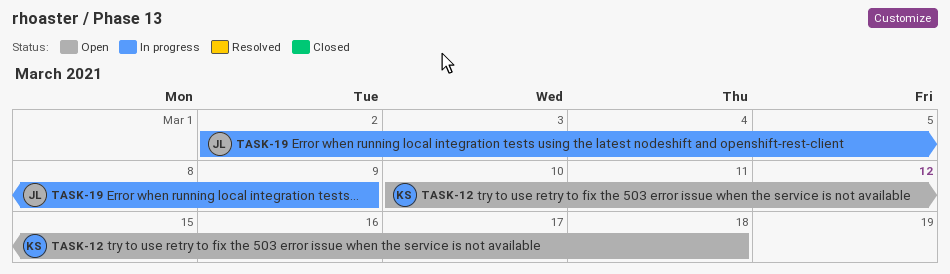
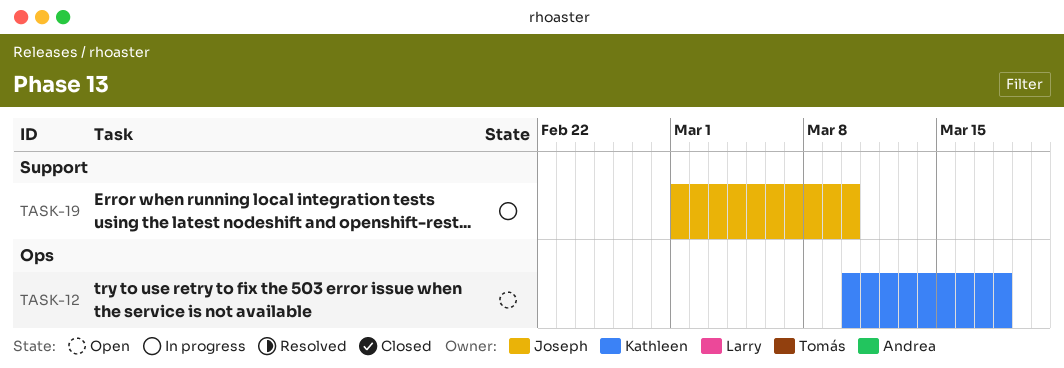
TASK-19, start: Mar 2 -> Mar 1
TASK-19, due: Mar 9 -> Mar 10

